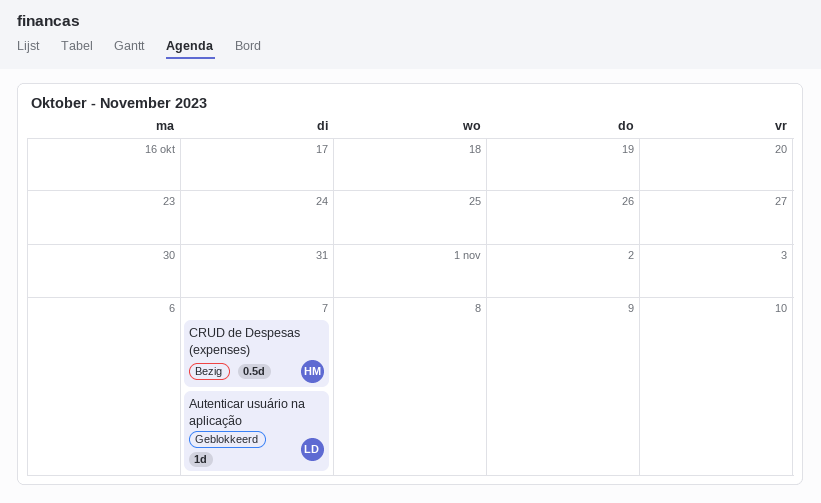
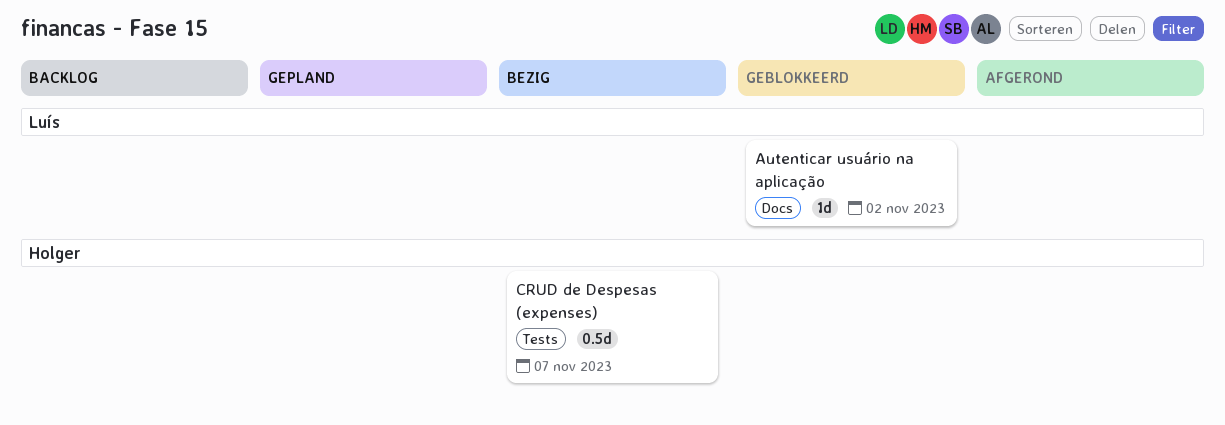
Autenticar usuário na aplicação, due: Nov 7 -> Nov 2

